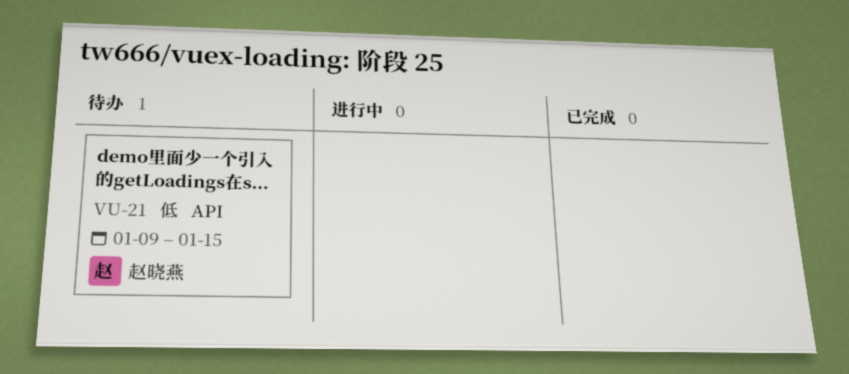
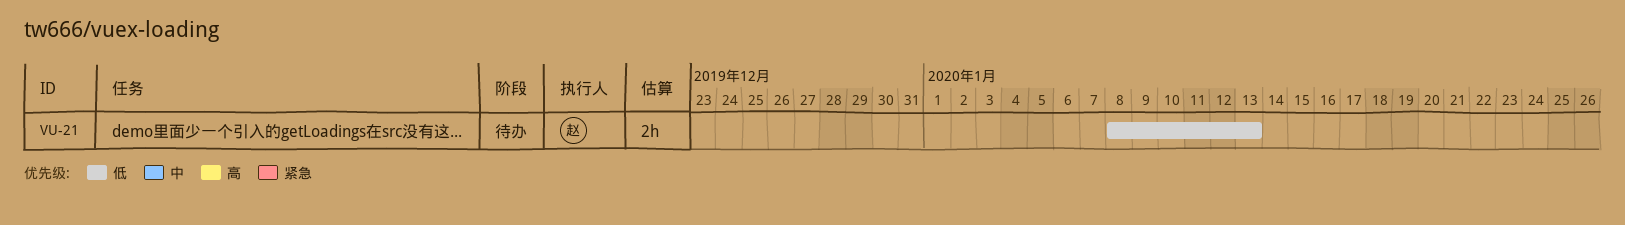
VU-21, start: Jan 9 -> Jan 8
VU-21, due: Jan 15 -> Jan 13

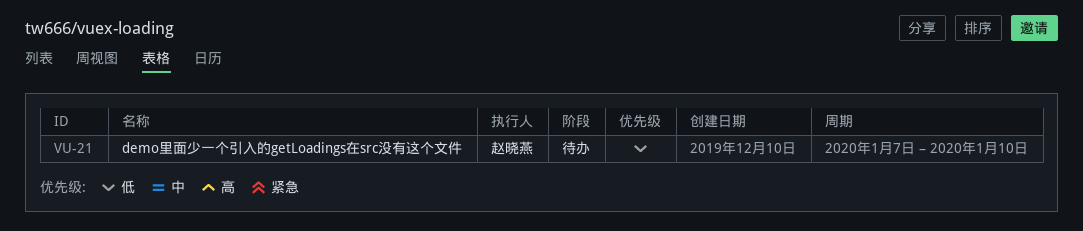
VU-21, start: Jan 8 -> Jan 7
VU-21, due: Jan 13 -> Jan 10

